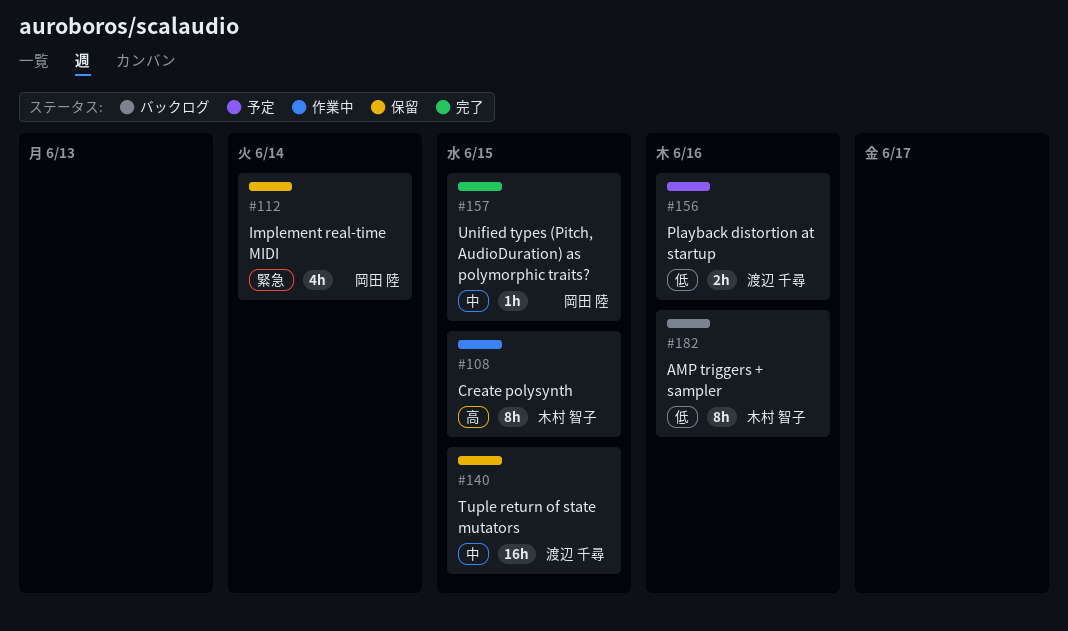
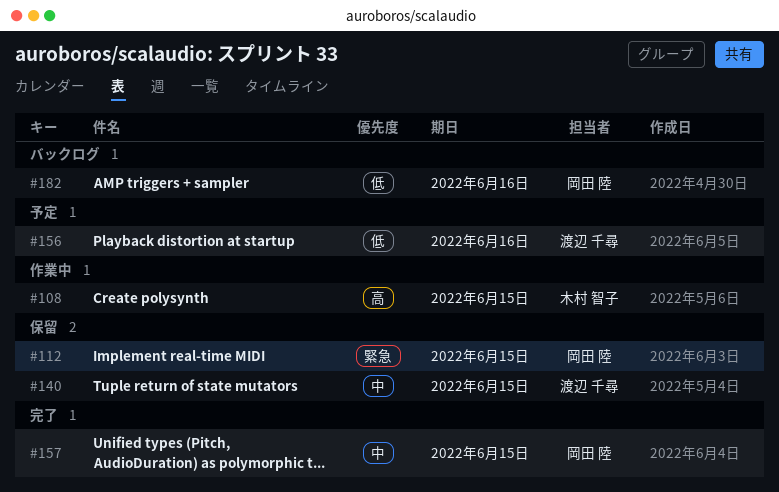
#112, due: Jun 14 -> Jun 15
#182, owner: 木村 智子 -> 岡田 陸

